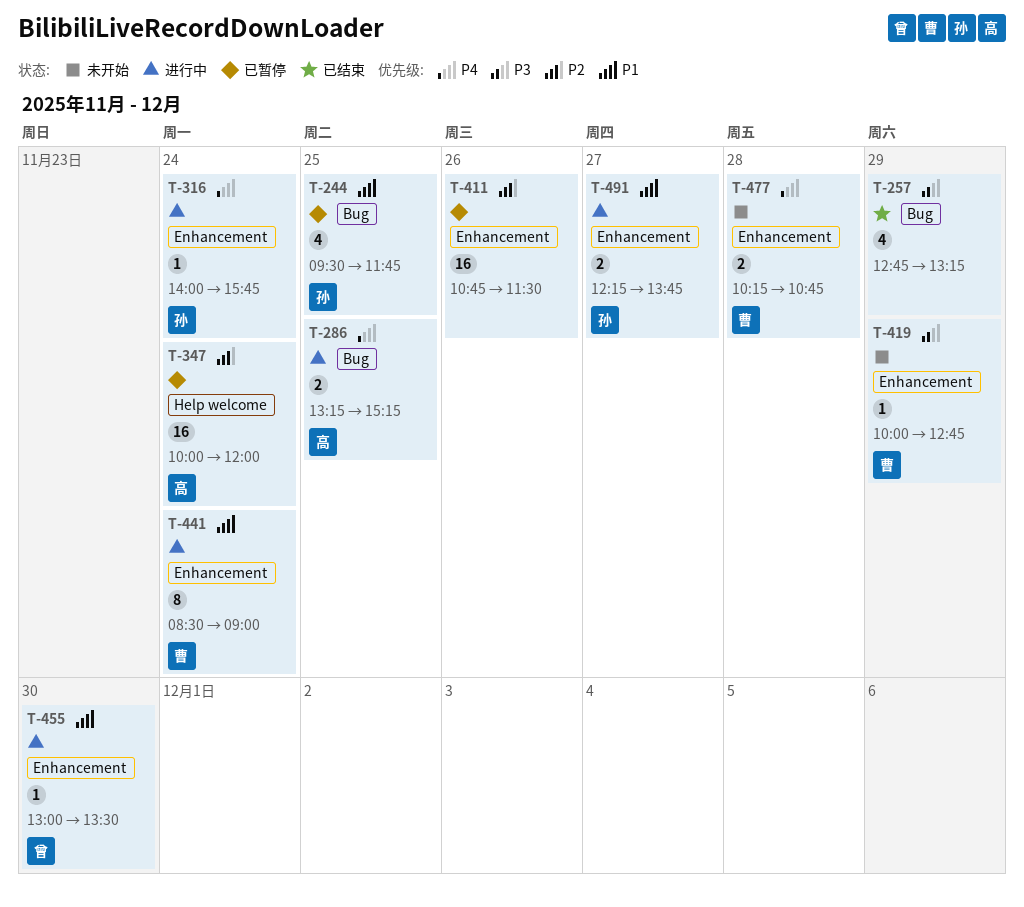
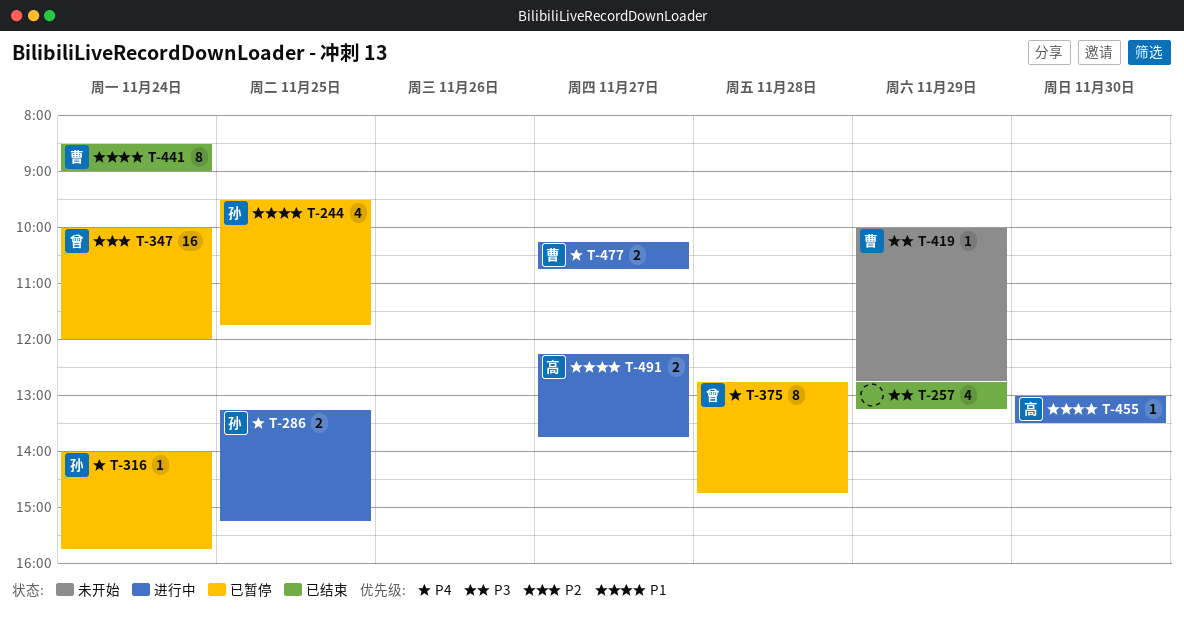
T-286, owner: 高 -> 孙
T-316, status: 进行中 -> 已暂停
T-347, owner: 高 -> 曾
T-375: none -> present
T-411: present -> none
T-441, status: 进行中 -> 已结束
T-455, owner: 曾 -> 高
T-477, status: 未开始 -> 进行中
T-477, day: Nov 28 -> Nov 27
T-491, owner: 孙 -> 高

